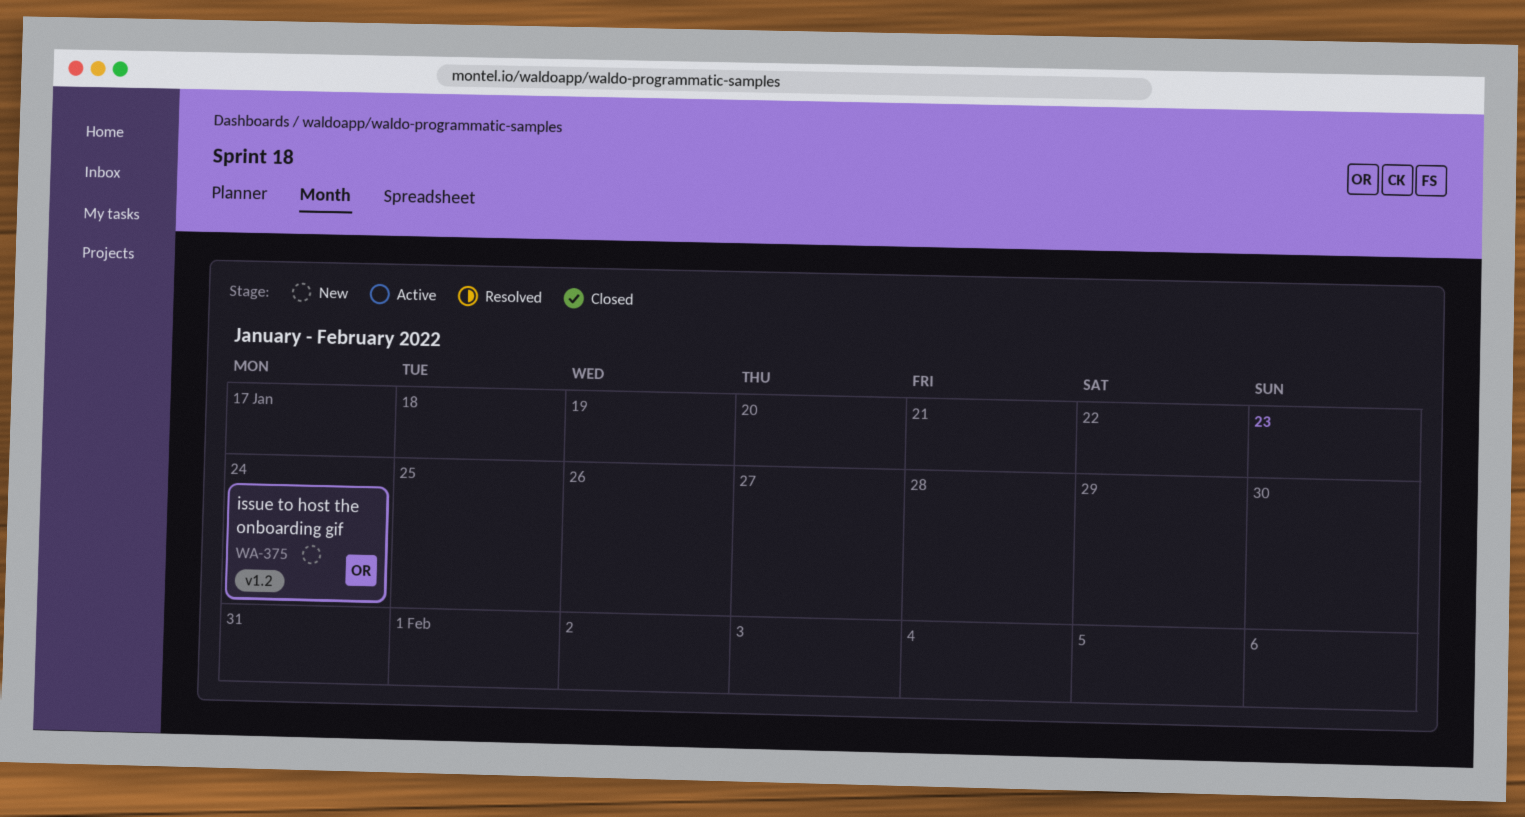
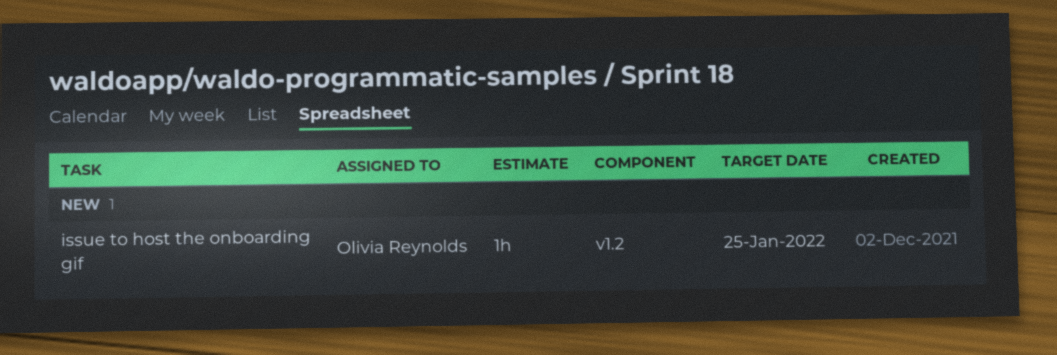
issue to host the onboarding gif, due: Jan 24 -> Jan 25

